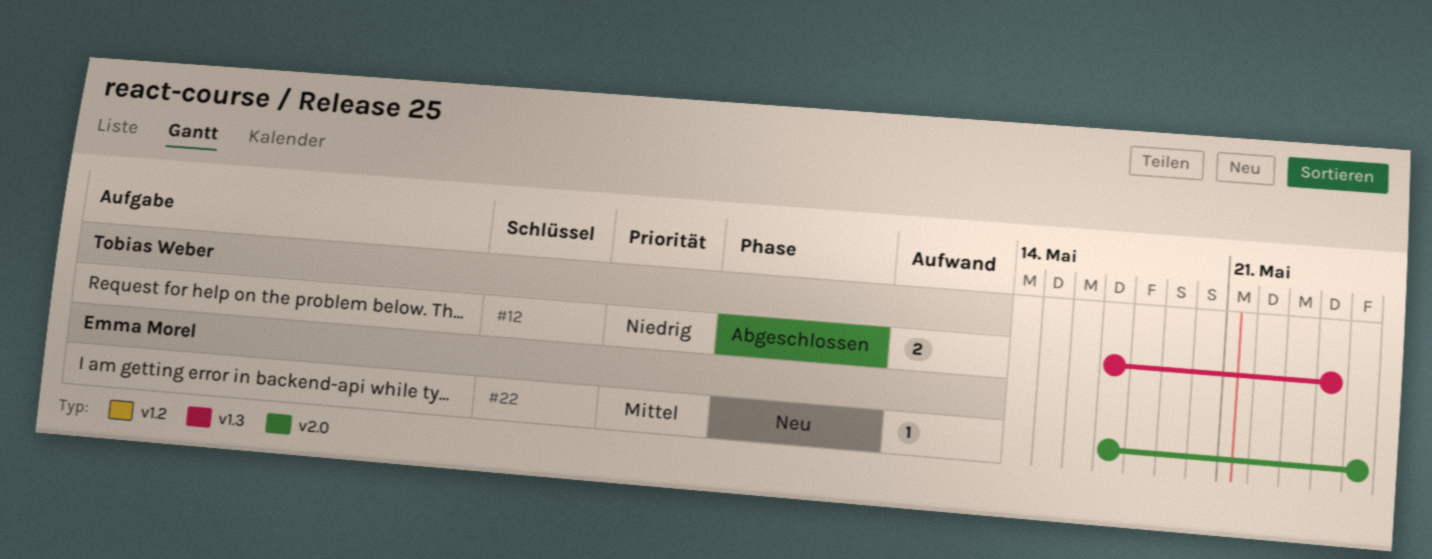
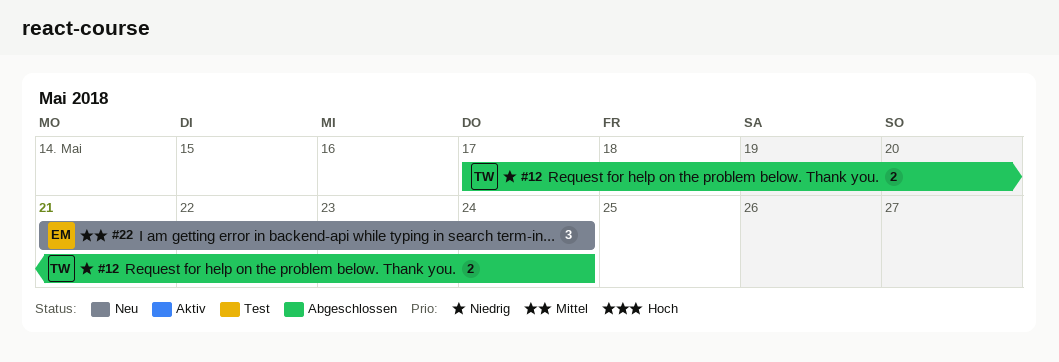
#22, estimate: 1 -> 3
#22, start: May 17 -> May 21
#22, due: May 25 -> May 24

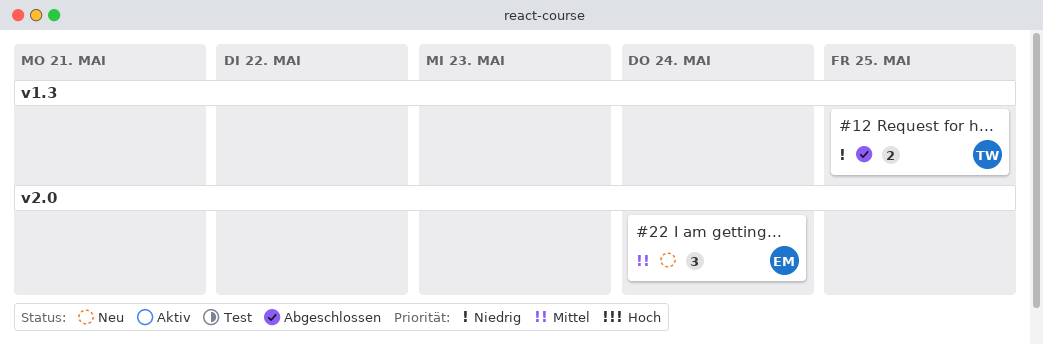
#12, due: May 24 -> May 25

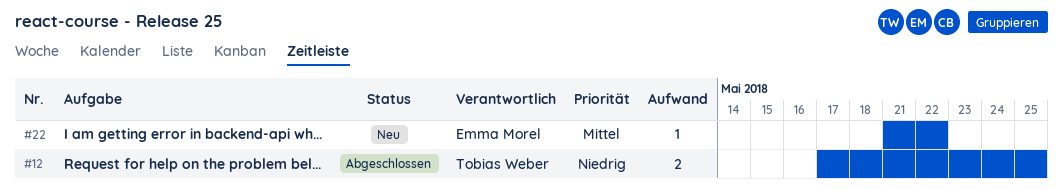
#22, estimate: 3 -> 1
#22, due: May 24 -> May 22

